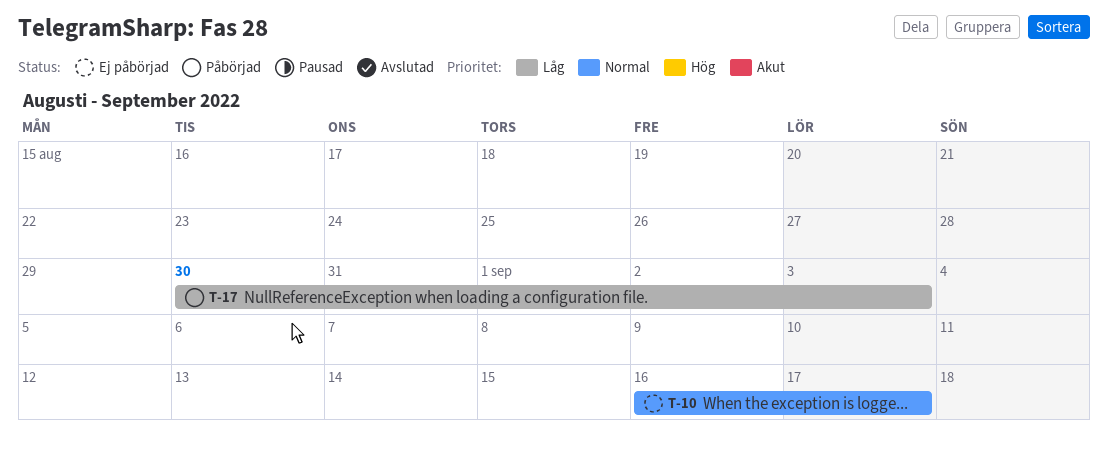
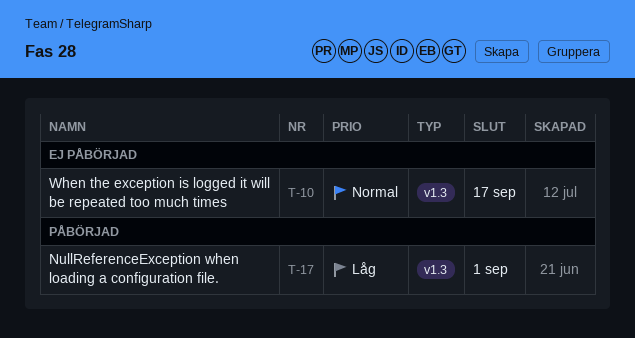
T-17, due: Sep 3 -> Sep 1

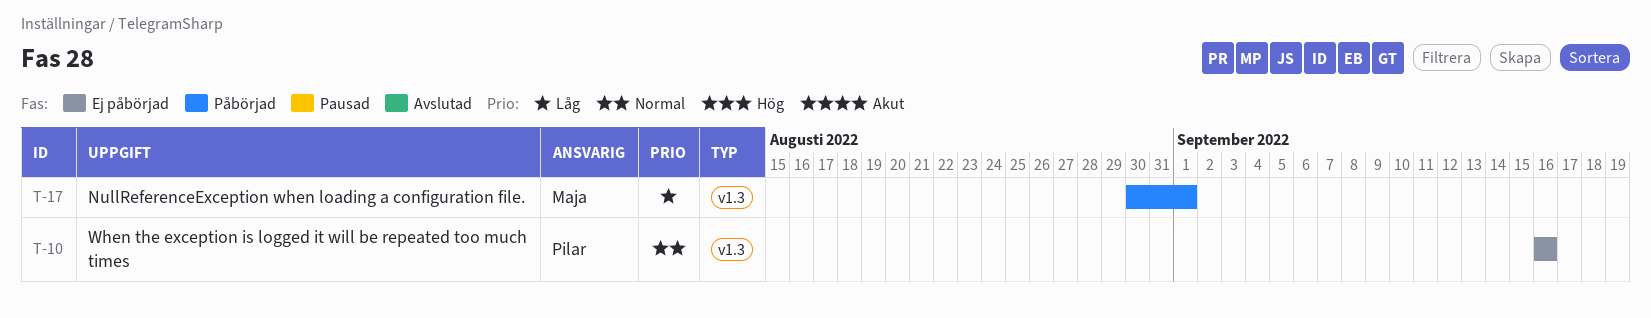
T-10, due: Sep 17 -> Sep 16

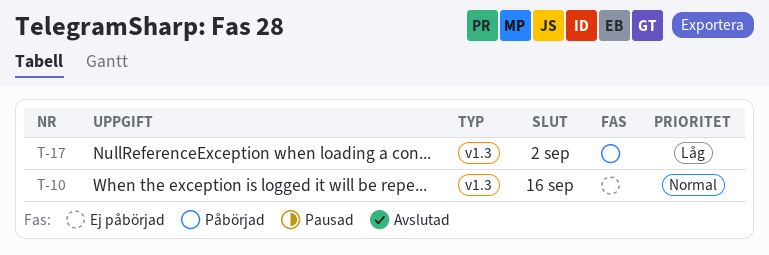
T-17, due: Sep 1 -> Sep 2

